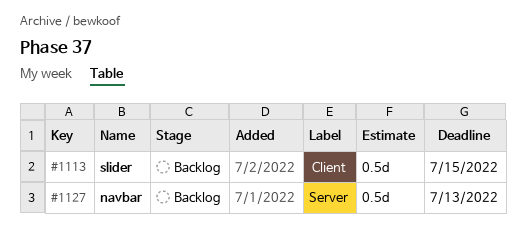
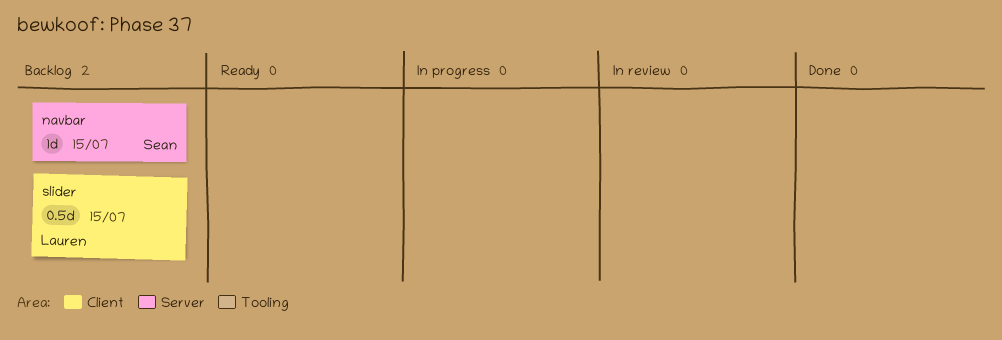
navbar, estimate: 0.5d -> 1d
navbar, due: Jul 13 -> Jul 15

